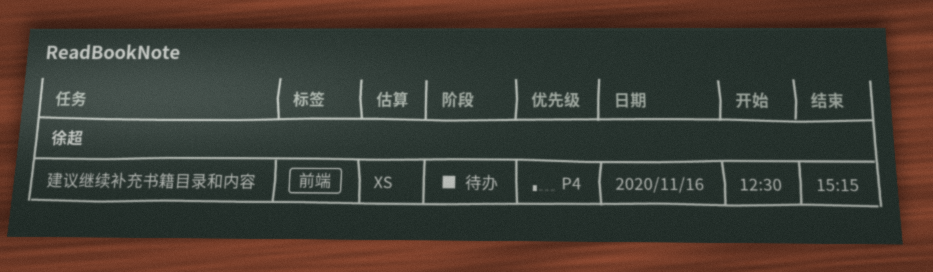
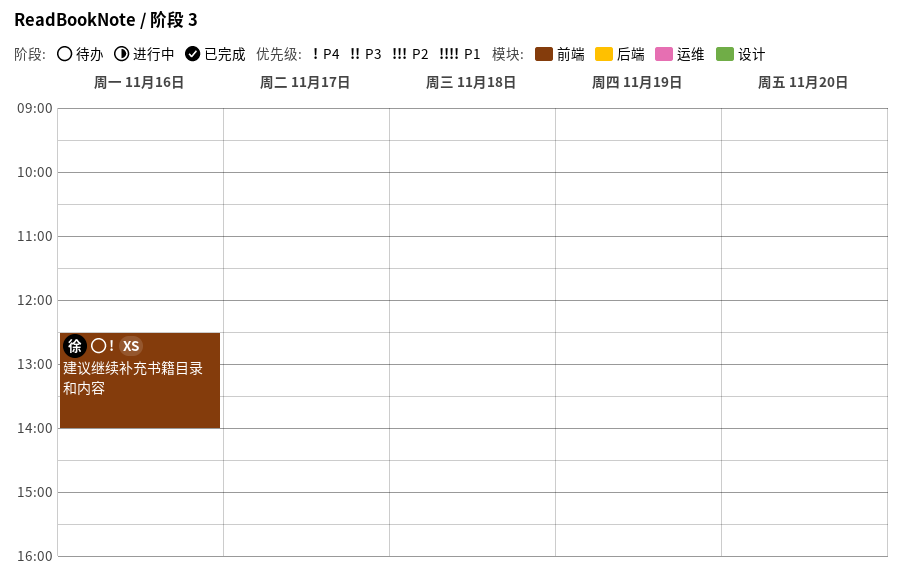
建议继续补充书籍目录和内容, ends: 15:15 -> 14:00

